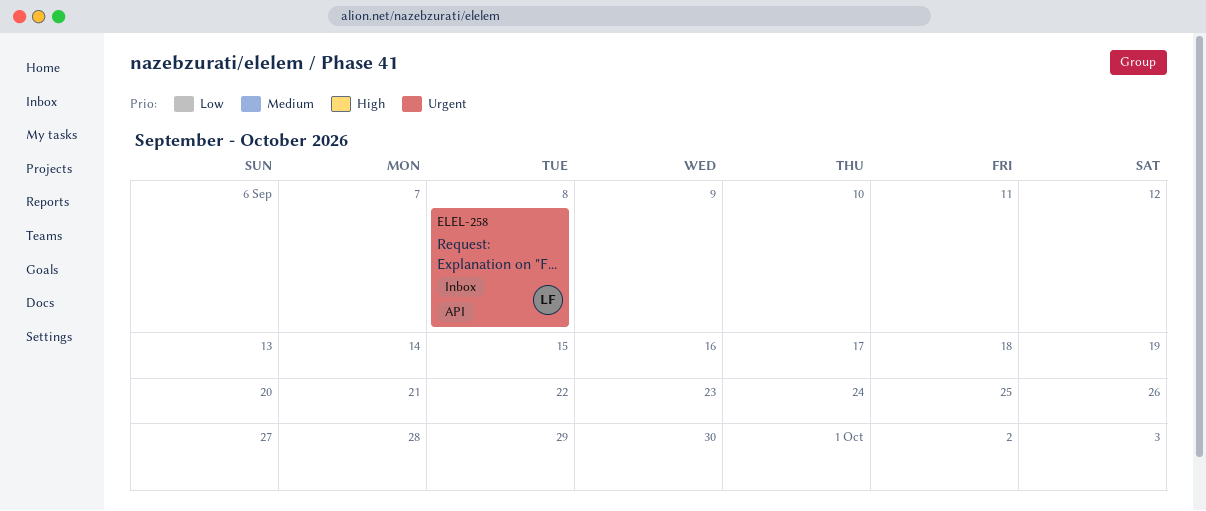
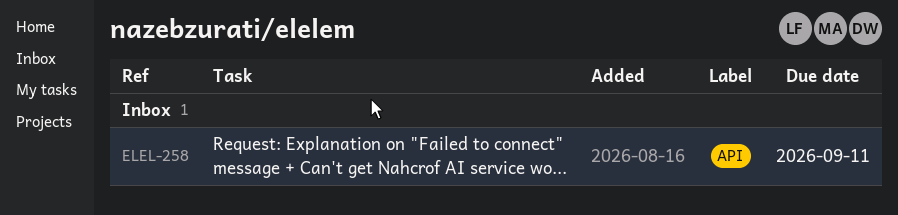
ELEL-258, due: Sep 8 -> Sep 11

